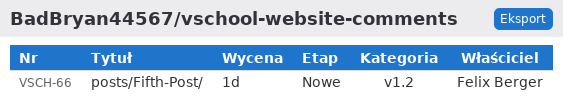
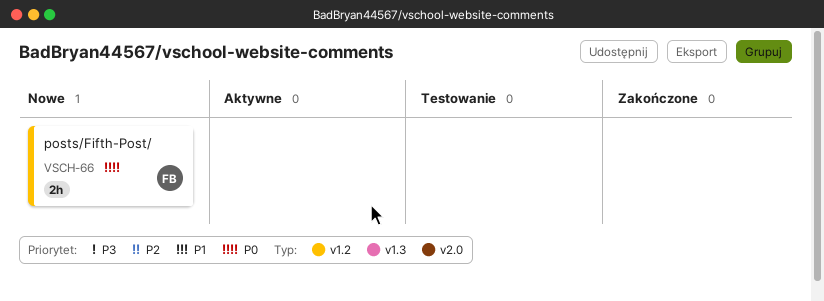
VSCH-66, estimate: 1d -> 2h

